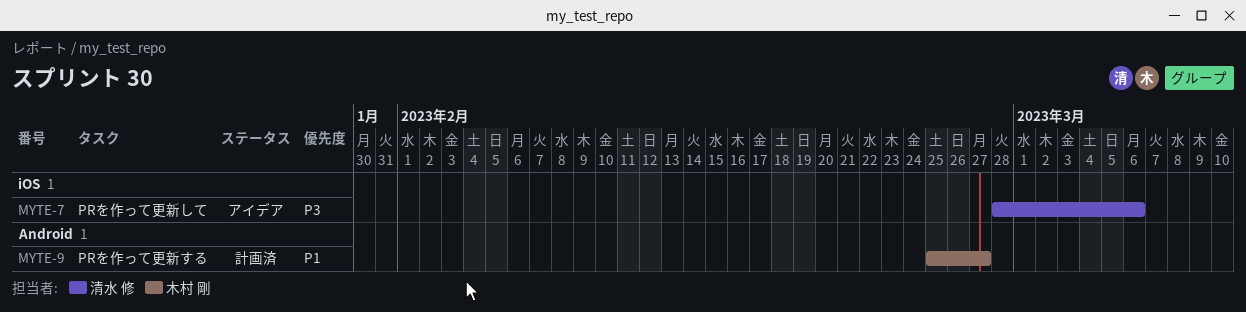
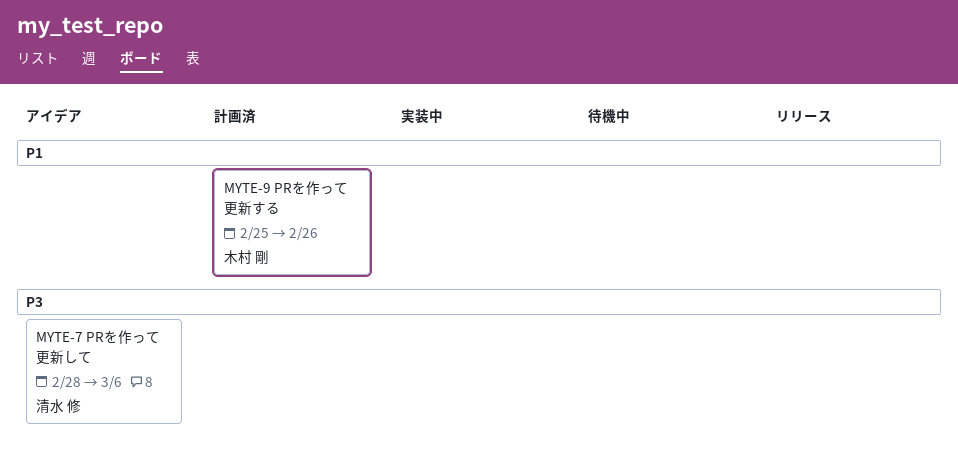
MYTE-9, due: Feb 27 -> Feb 26

